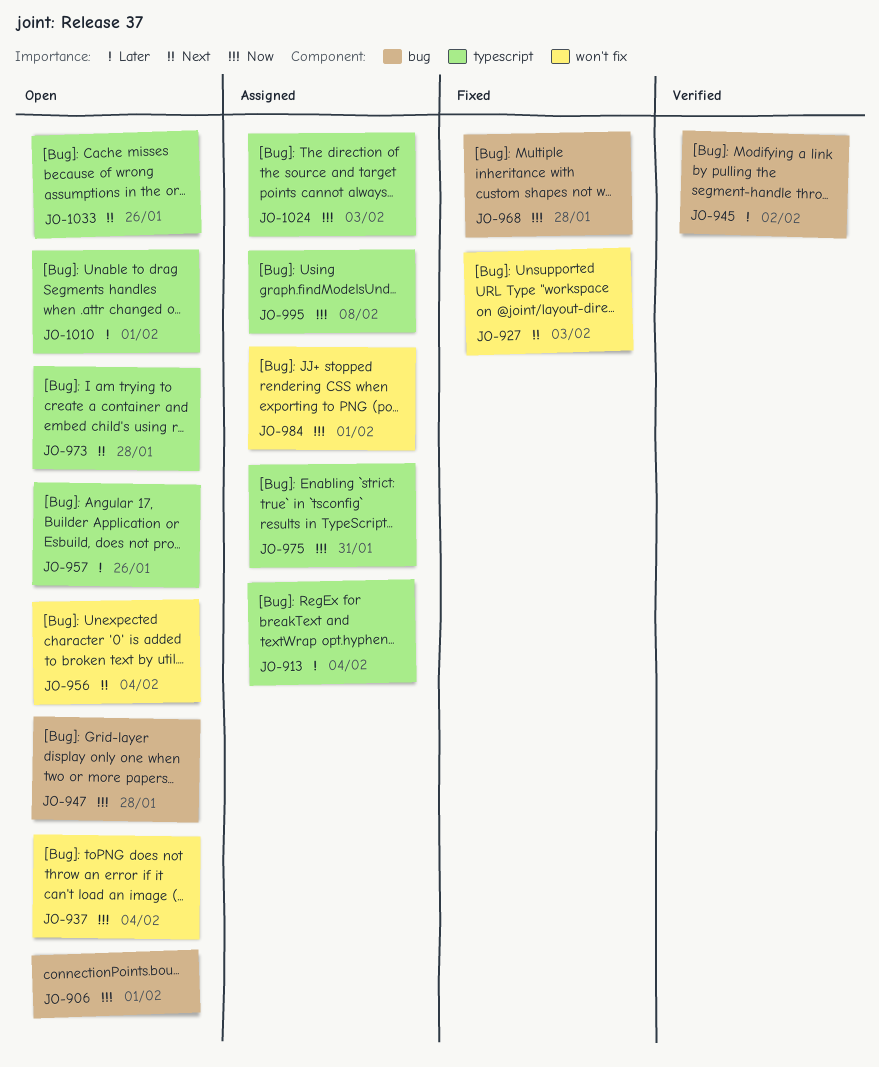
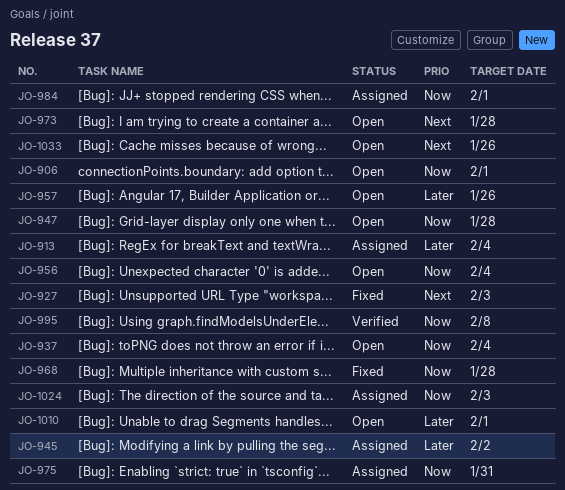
JO-945, status: Verified -> Assigned
JO-956, priority: Next -> Now
JO-995, status: Assigned -> Verified

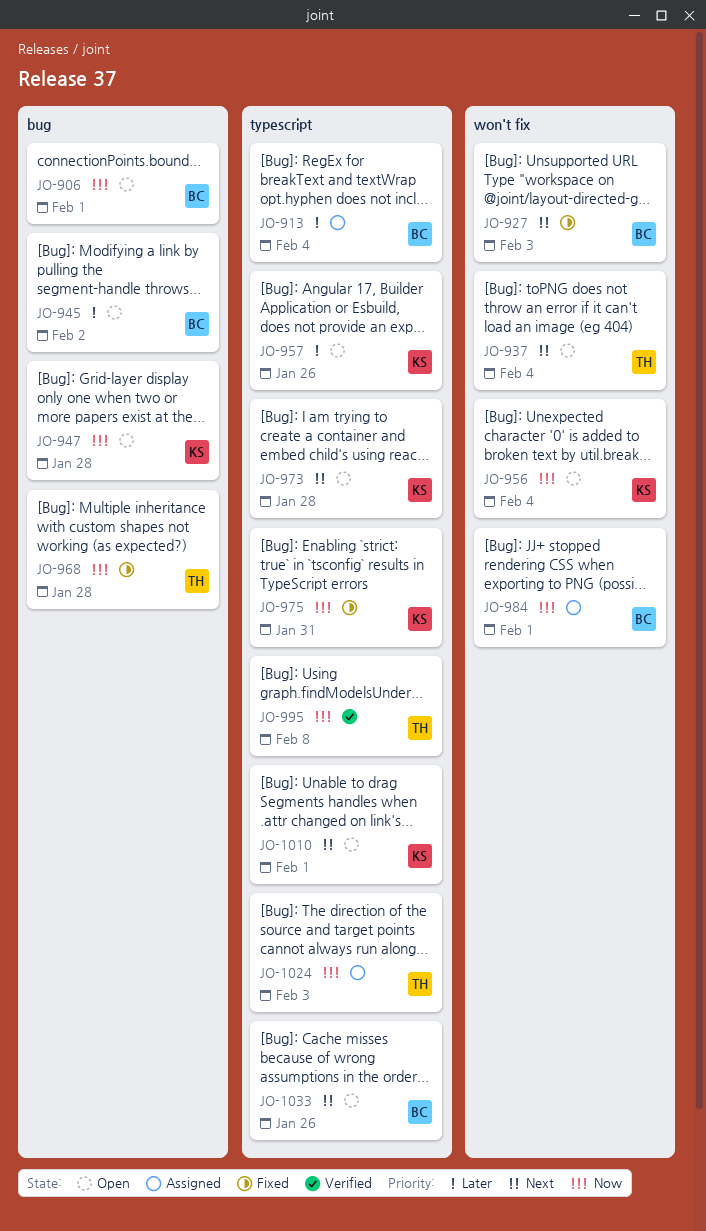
JO-937, priority: Now -> Next
JO-945, status: Assigned -> Open
JO-975, status: Assigned -> Fixed
JO-1010, priority: Later -> Next

